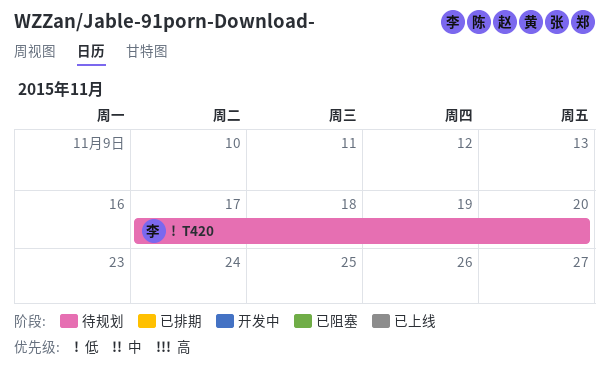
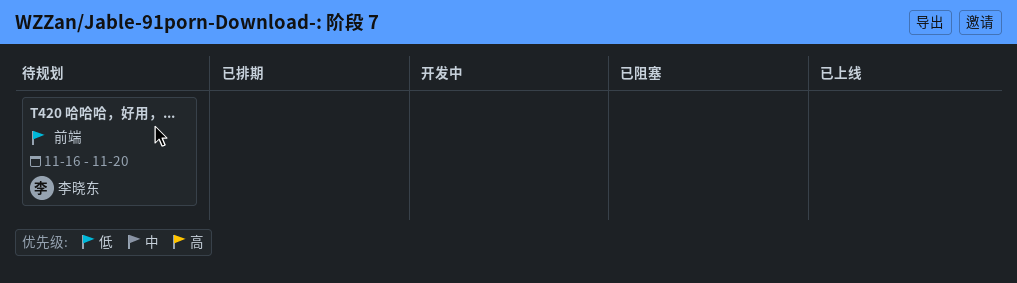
T420, start: Nov 17 -> Nov 16

